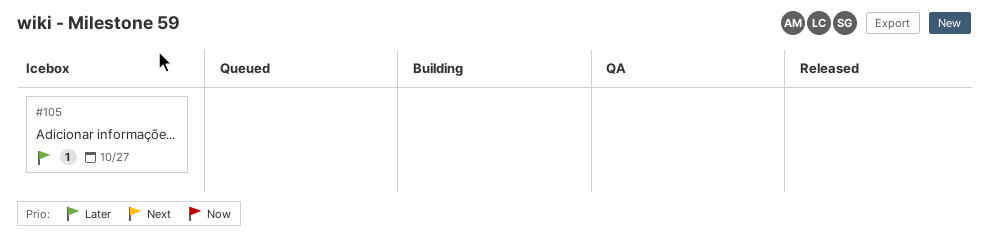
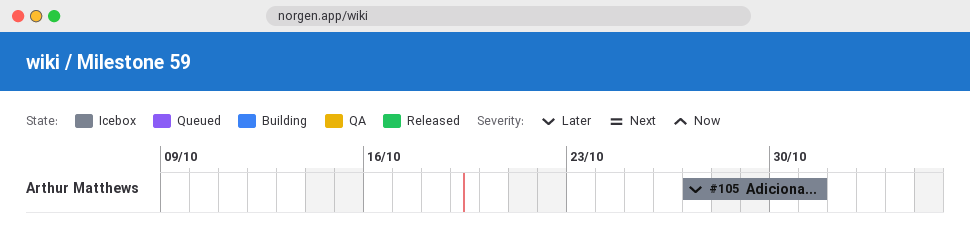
#105, due: Oct 27 -> Oct 31

